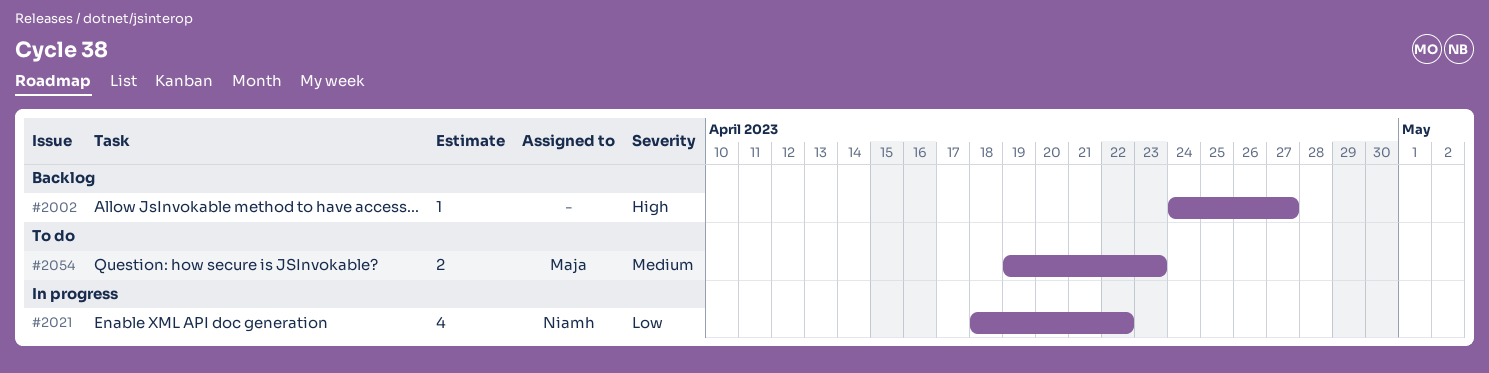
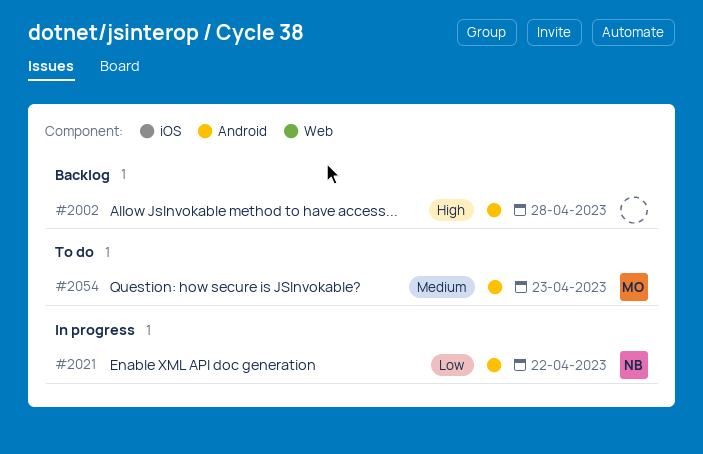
#2002, due: Apr 27 -> Apr 28

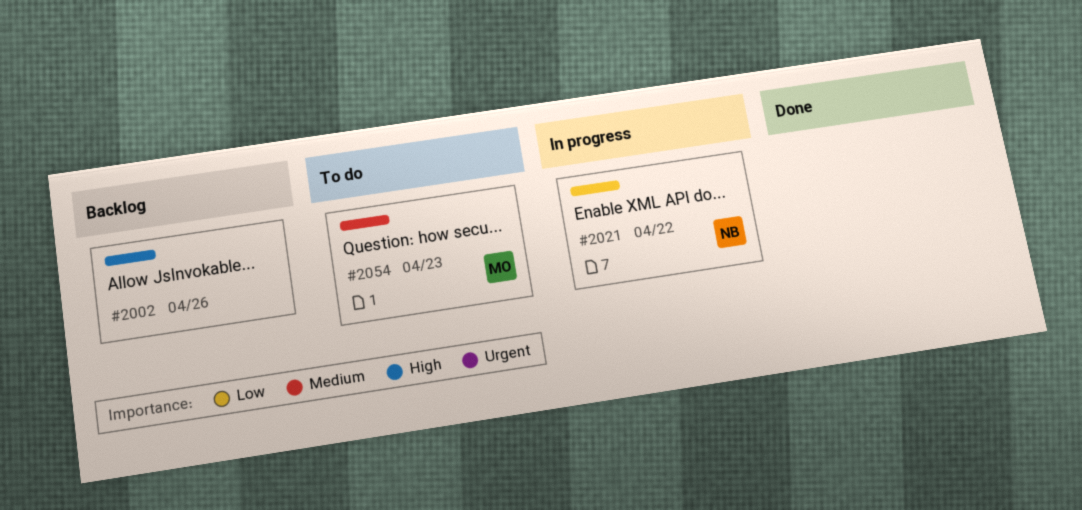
#2002, due: Apr 28 -> Apr 26

